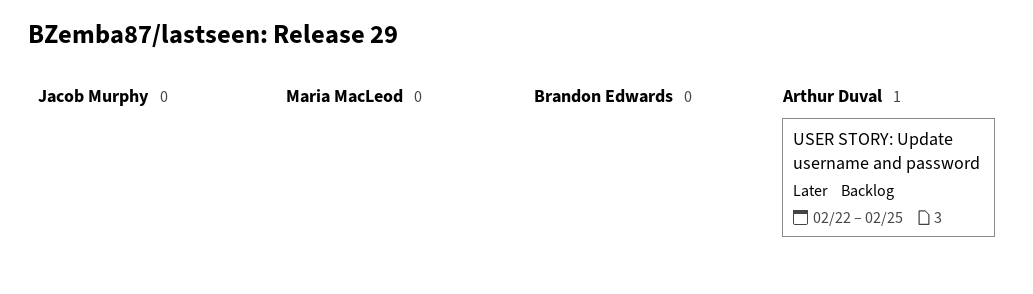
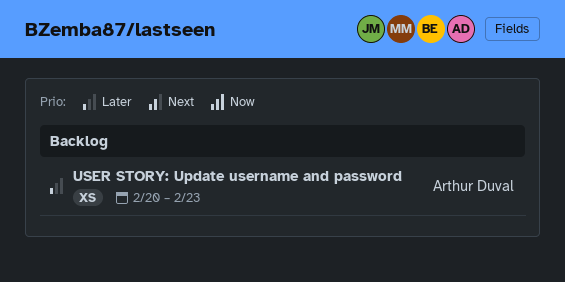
USER STORY: Update username and password, start: Feb 22 -> Feb 20
USER STORY: Update username and password, due: Feb 25 -> Feb 23

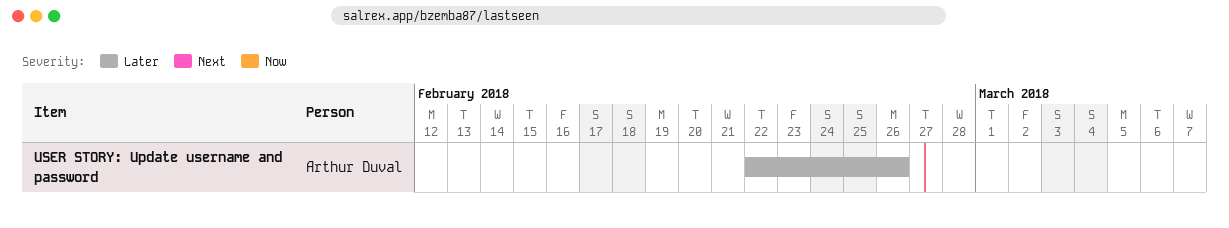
USER STORY: Update username and password, start: Feb 20 -> Feb 22
USER STORY: Update username and password, due: Feb 23 -> Feb 26

